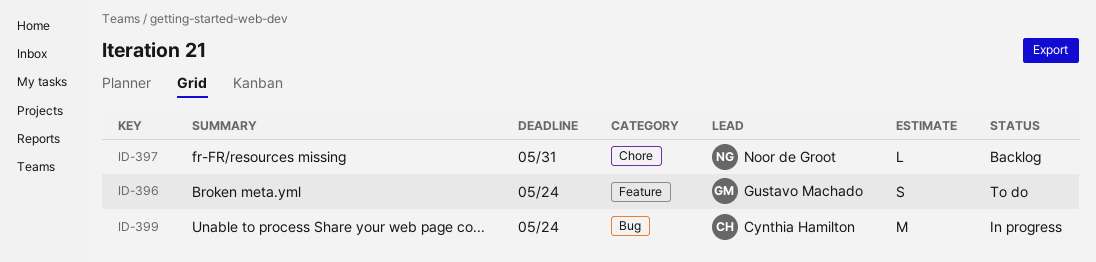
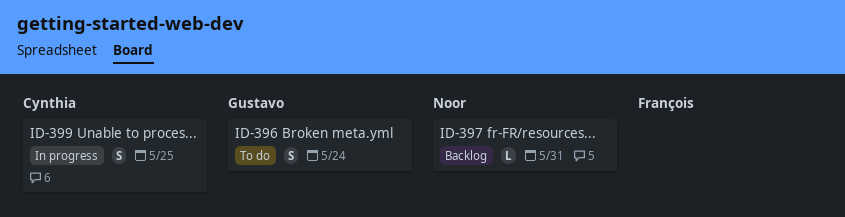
ID-399, estimate: M -> S
ID-399, due: May 24 -> May 25

